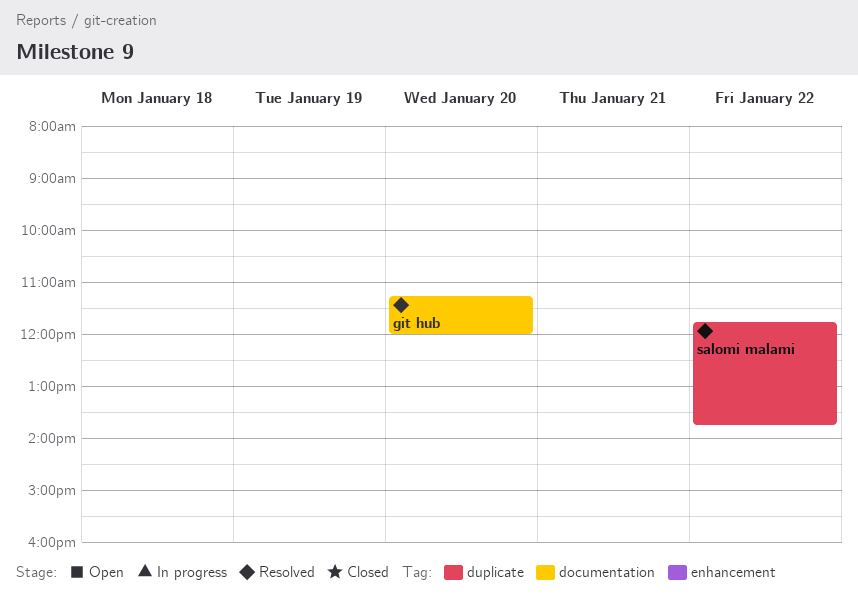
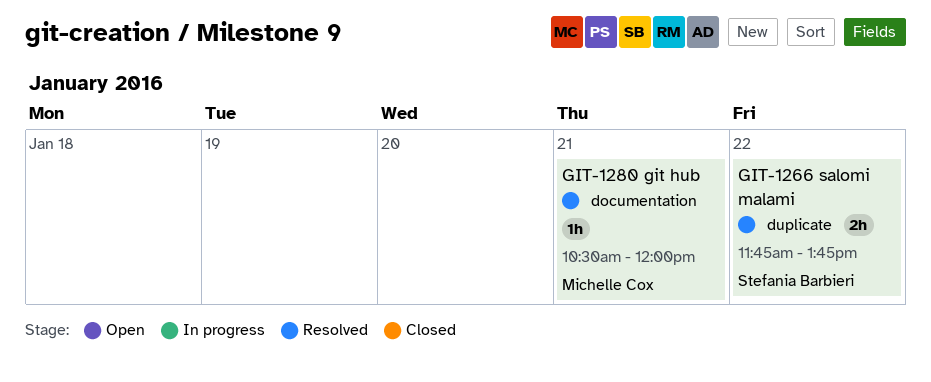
git hub, day: Jan 20 -> Jan 21
git hub, begins: 11:15 -> 10:30

